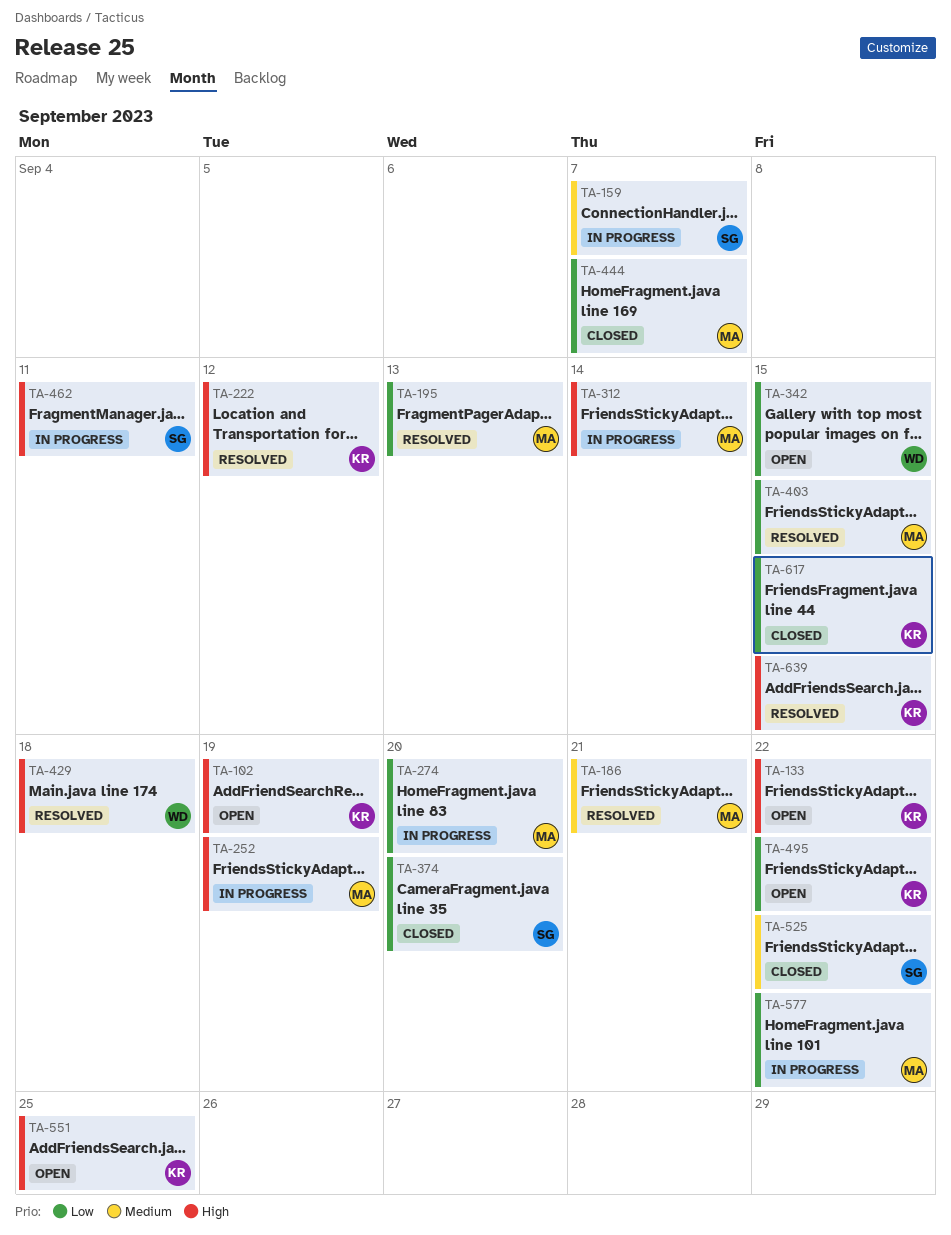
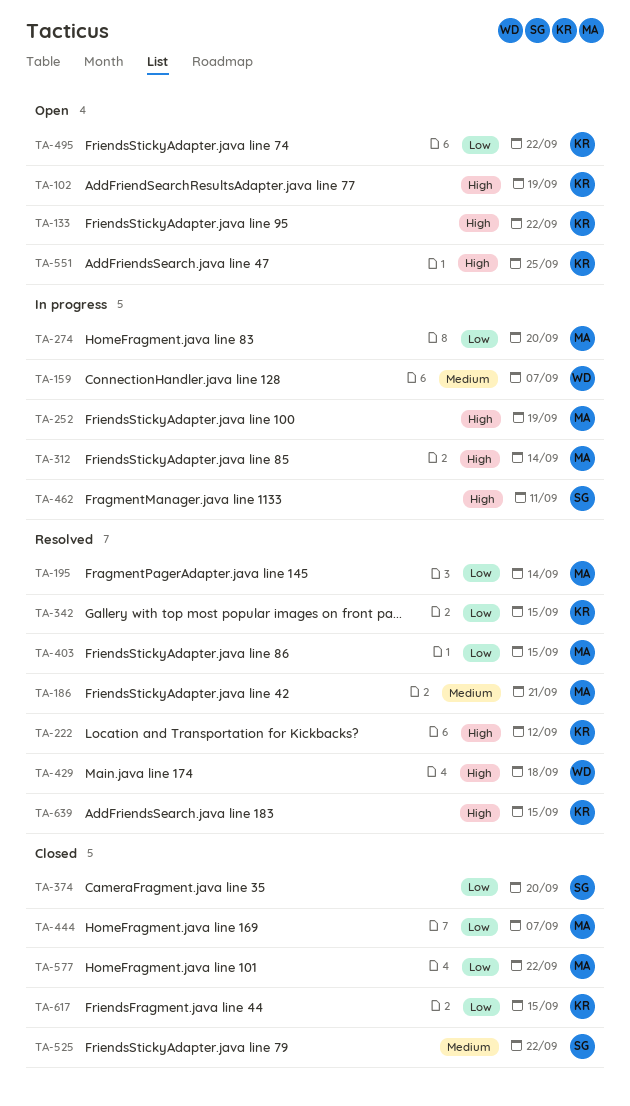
TA-159, owner: SG -> WD
TA-195, due: Sep 13 -> Sep 14
TA-342, status: Open -> Resolved
TA-342, owner: WD -> KR
TA-577, status: In progress -> Closed

